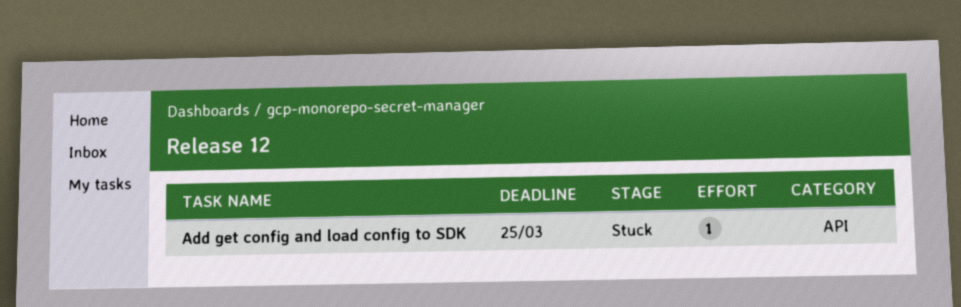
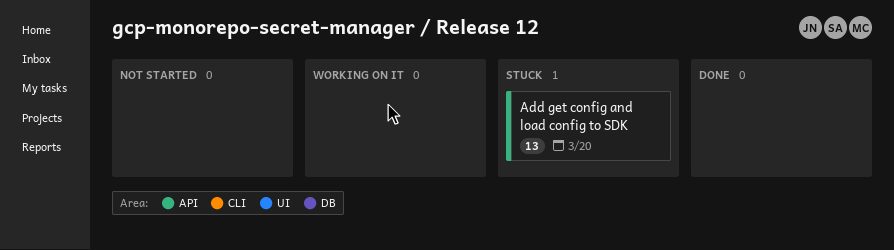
Add get config and load config to SDK, estimate: 1 -> 13
Add get config and load config to SDK, due: Mar 25 -> Mar 20

